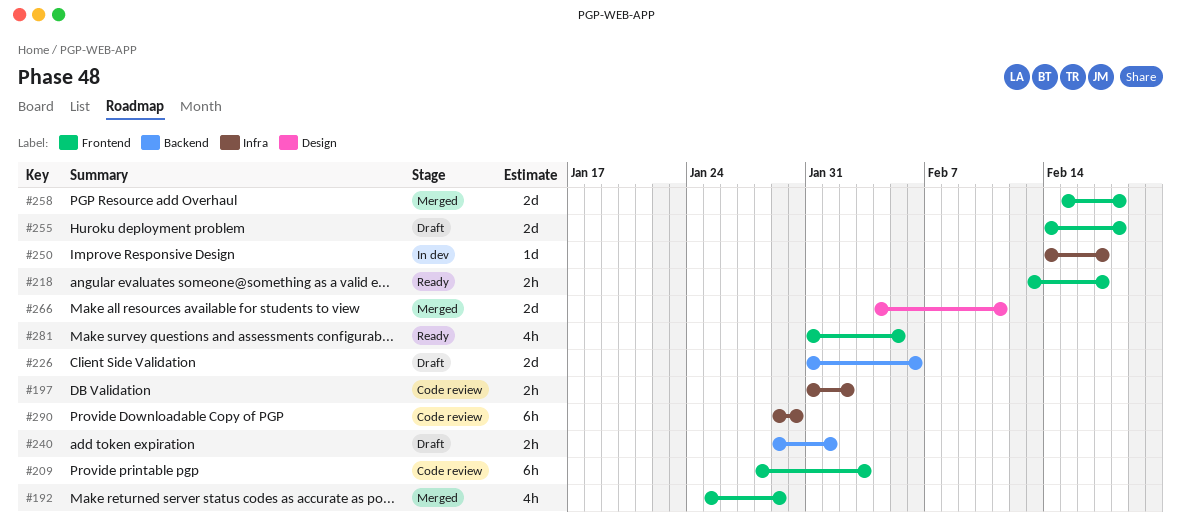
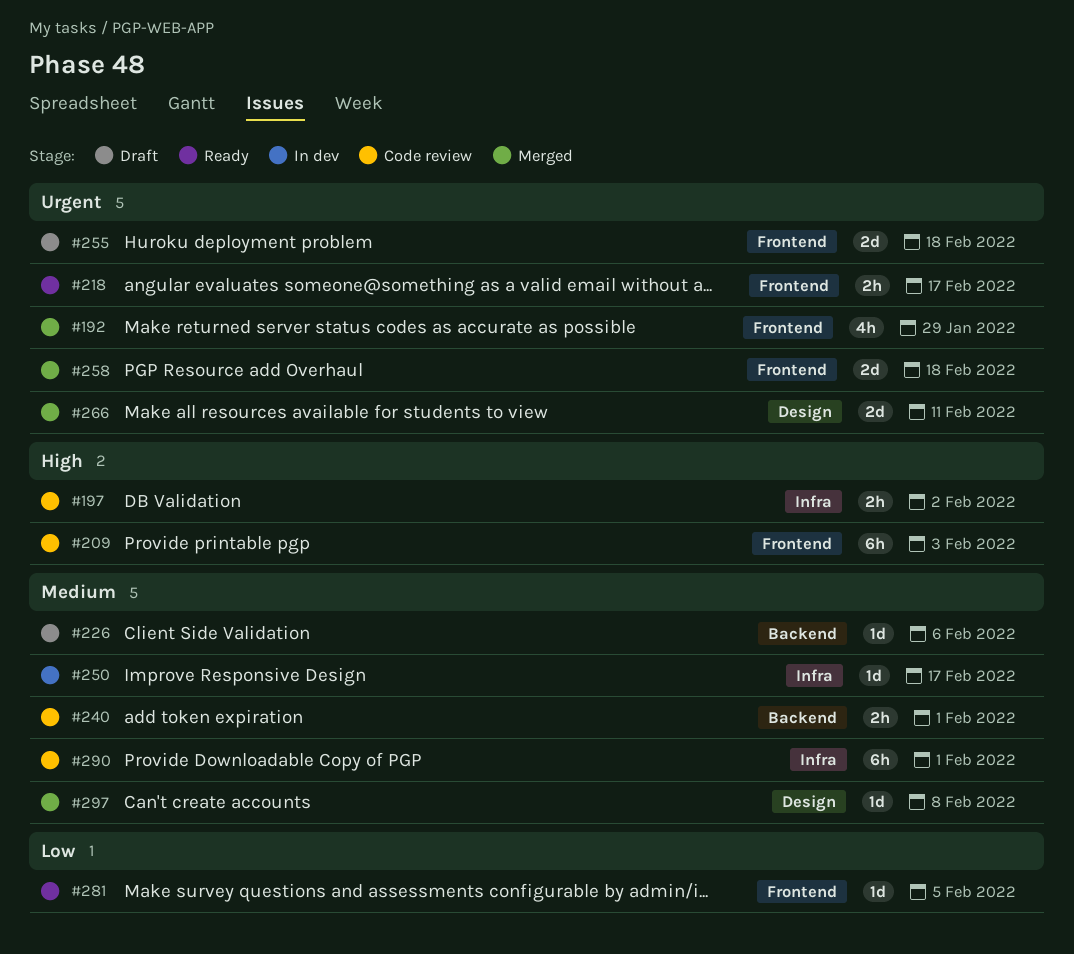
#226, estimate: 2d -> 1d
#240, status: Draft -> Code review
#281, estimate: 4h -> 1d
#290, due: Jan 30 -> Feb 1
#297: none -> present

